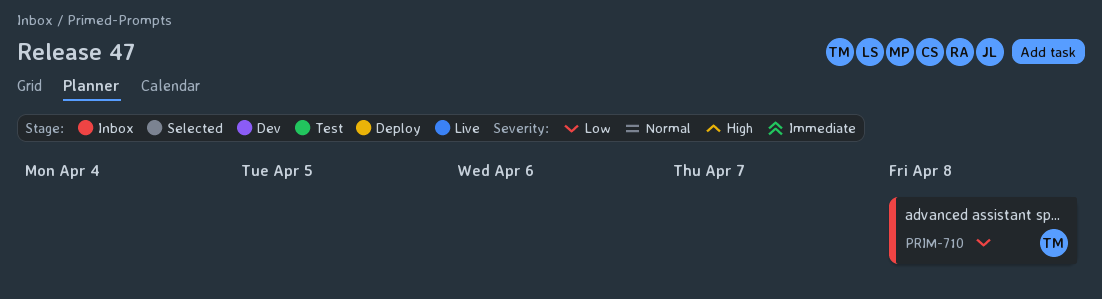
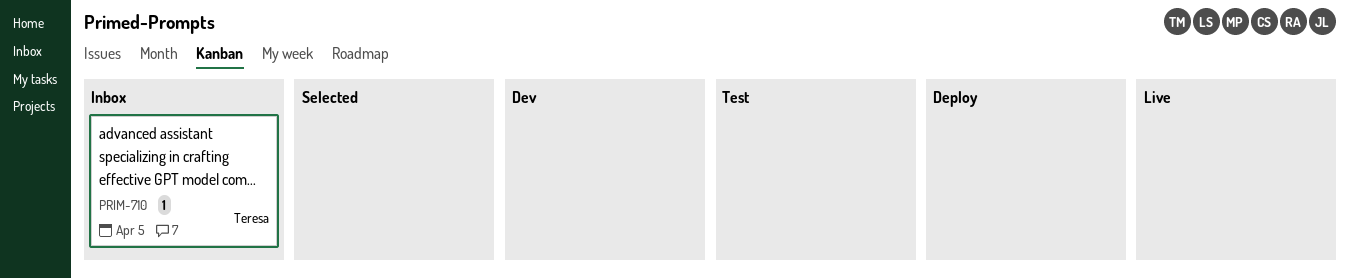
PRIM-710, due: Apr 8 -> Apr 5

